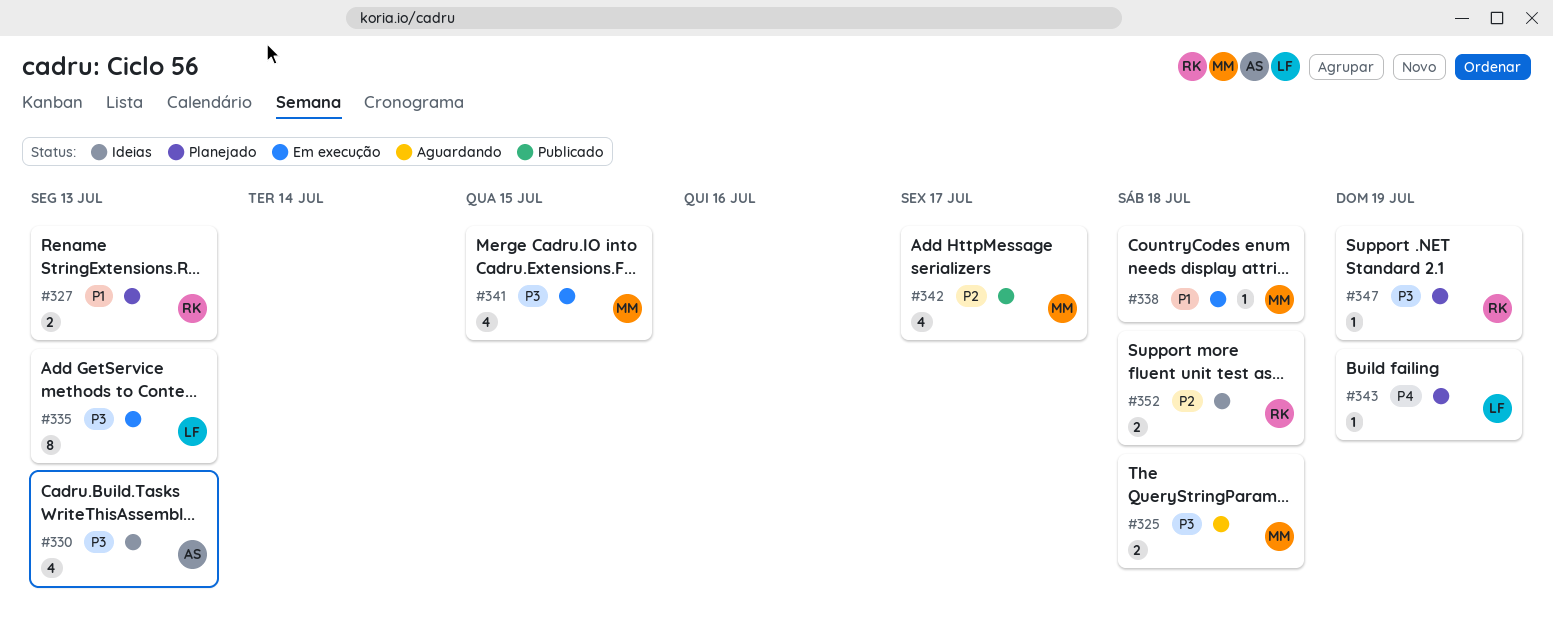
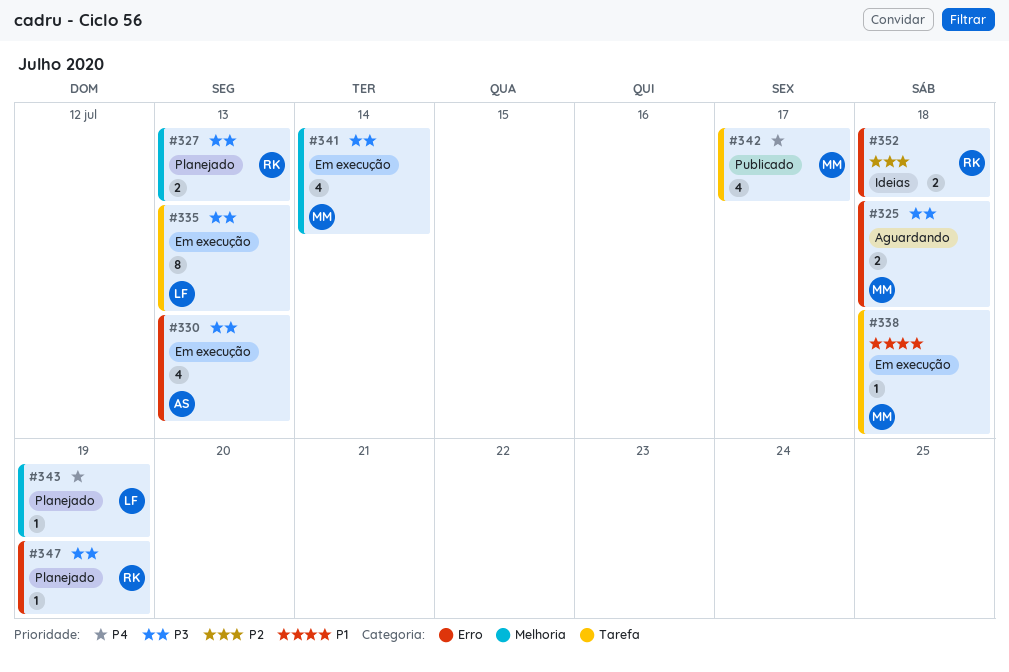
#327, priority: P1 -> P3
#330, status: Ideias -> Em execução
#341, due: Jul 15 -> Jul 14
#342, priority: P2 -> P4

